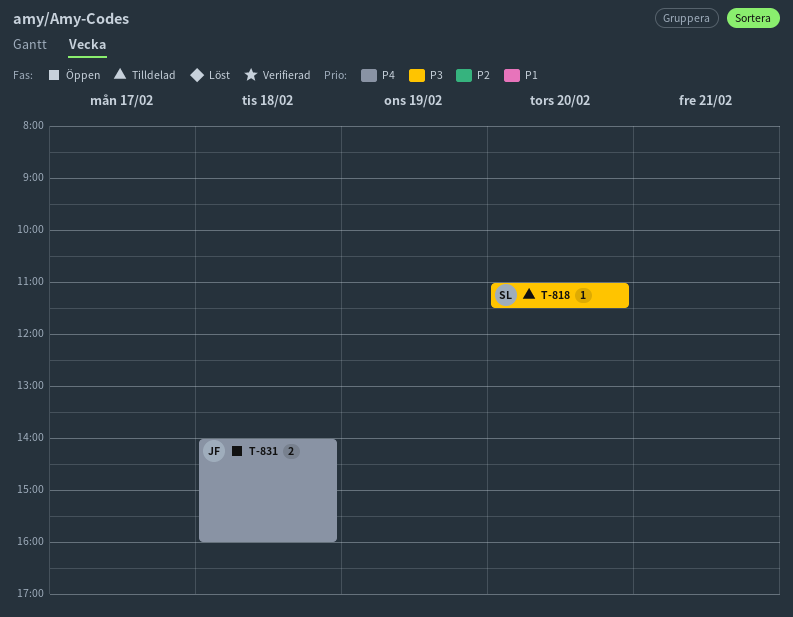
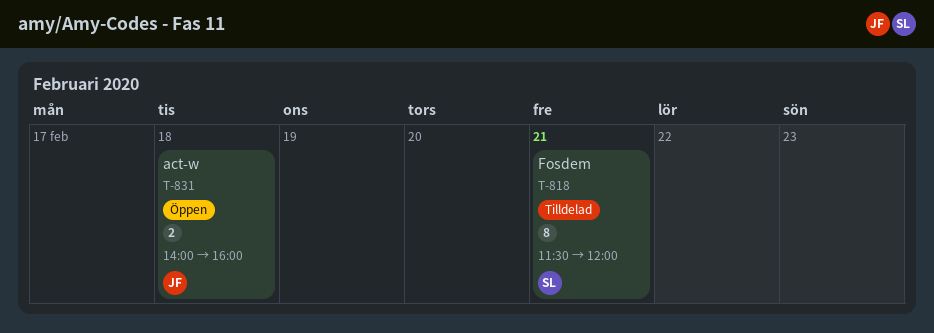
T-818, estimate: 1 -> 8
T-818, day: Feb 20 -> Feb 21
T-818, begins: 11:00 -> 11:30
T-818, ends: 11:30 -> 12:00

